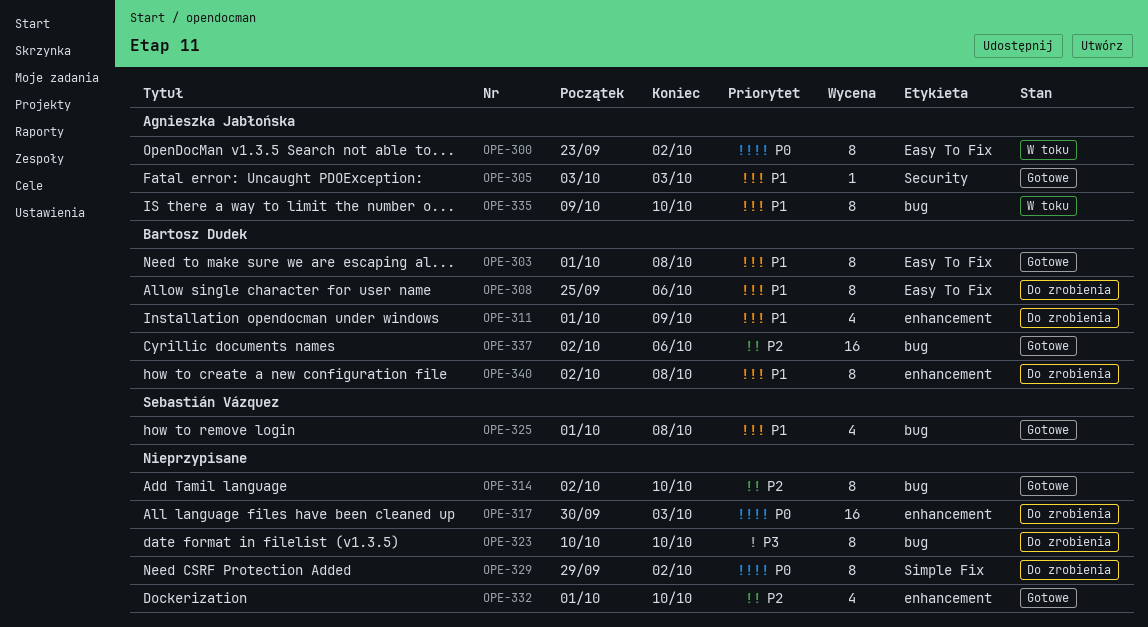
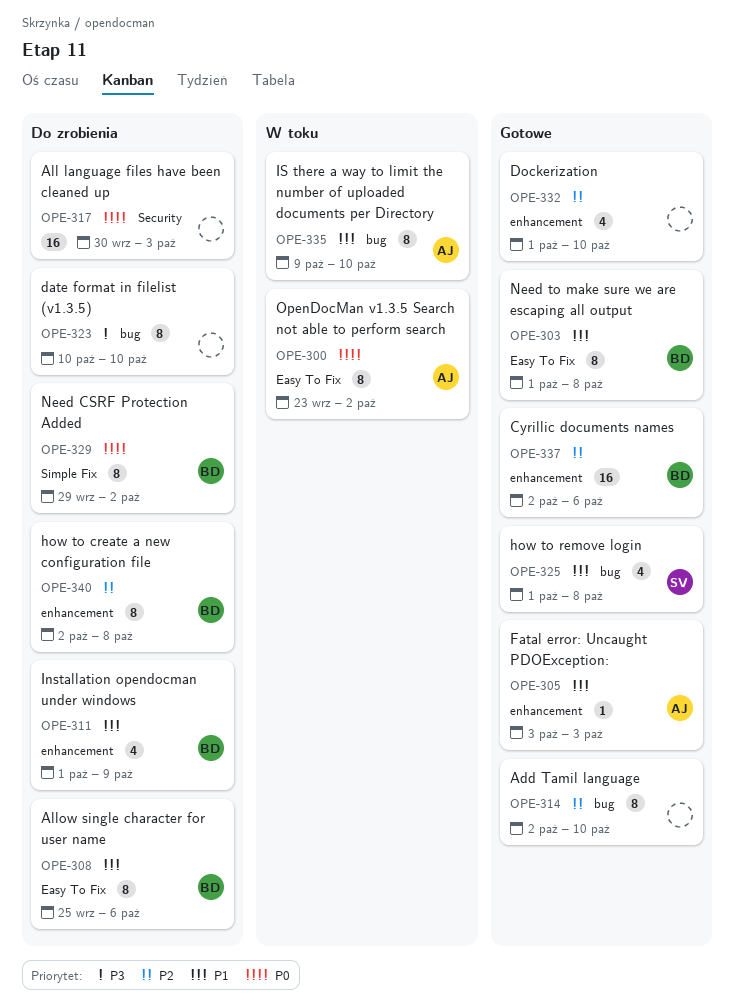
OPE-305, label: Security -> enhancement
OPE-317, label: enhancement -> Security
OPE-329, owner: none -> Bartosz Dudek
OPE-337, label: bug -> enhancement
OPE-340, priority: P1 -> P2

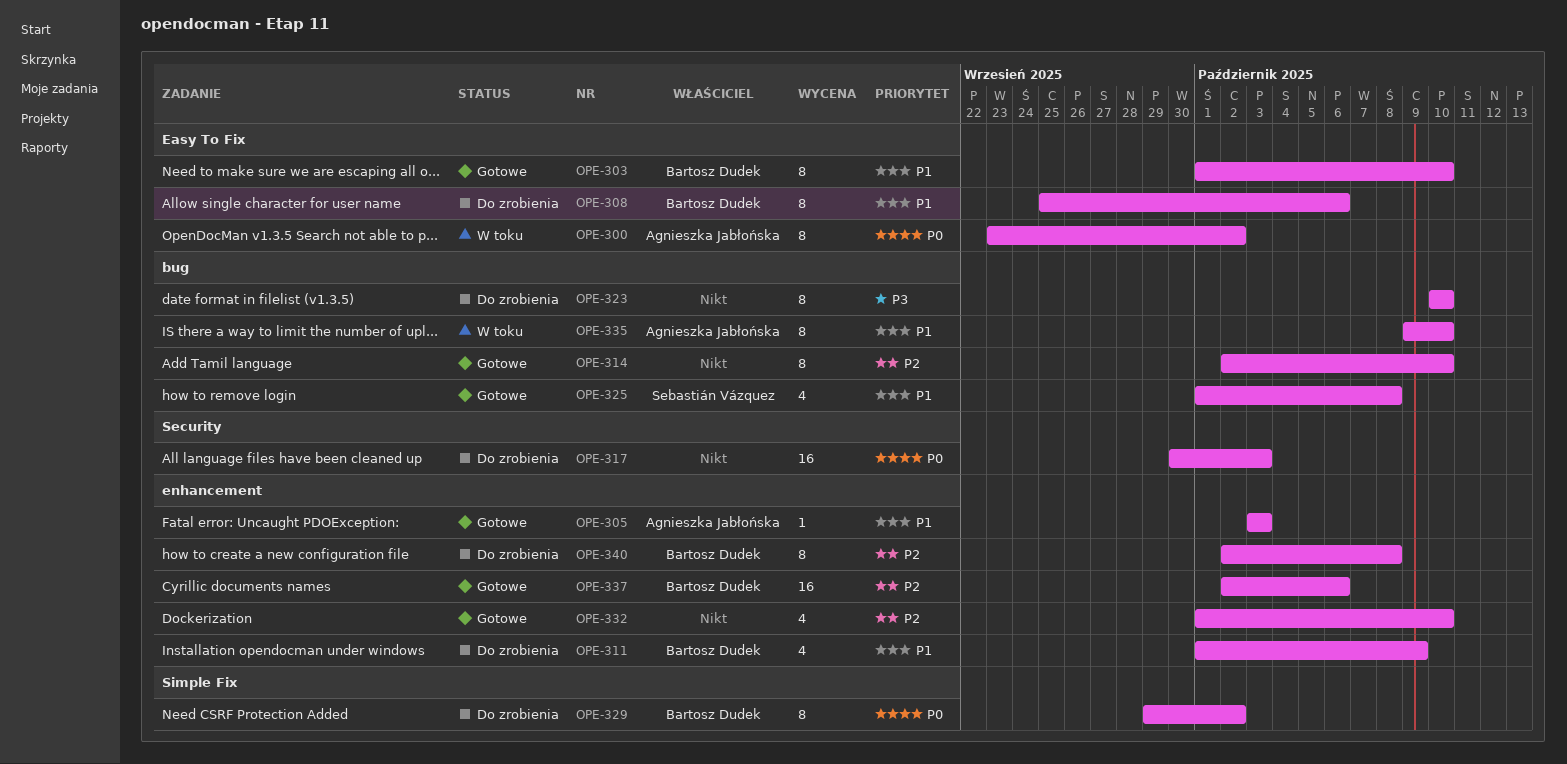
OPE-303, due: Oct 8 -> Oct 10

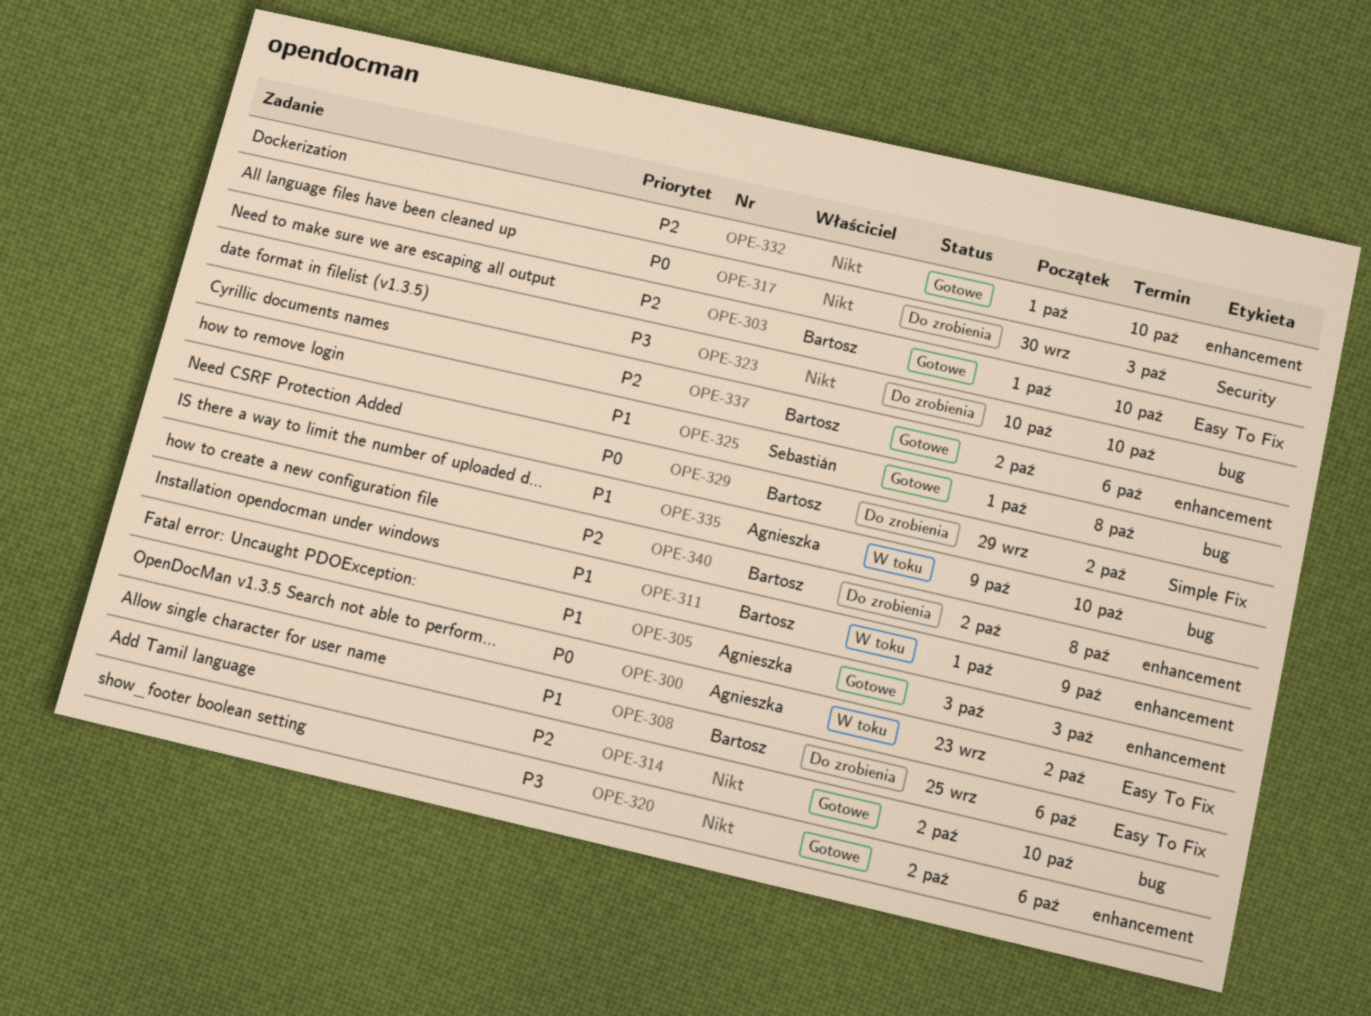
OPE-303, priority: P1 -> P2
OPE-311, status: Do zrobienia -> W toku
OPE-320: none -> present

